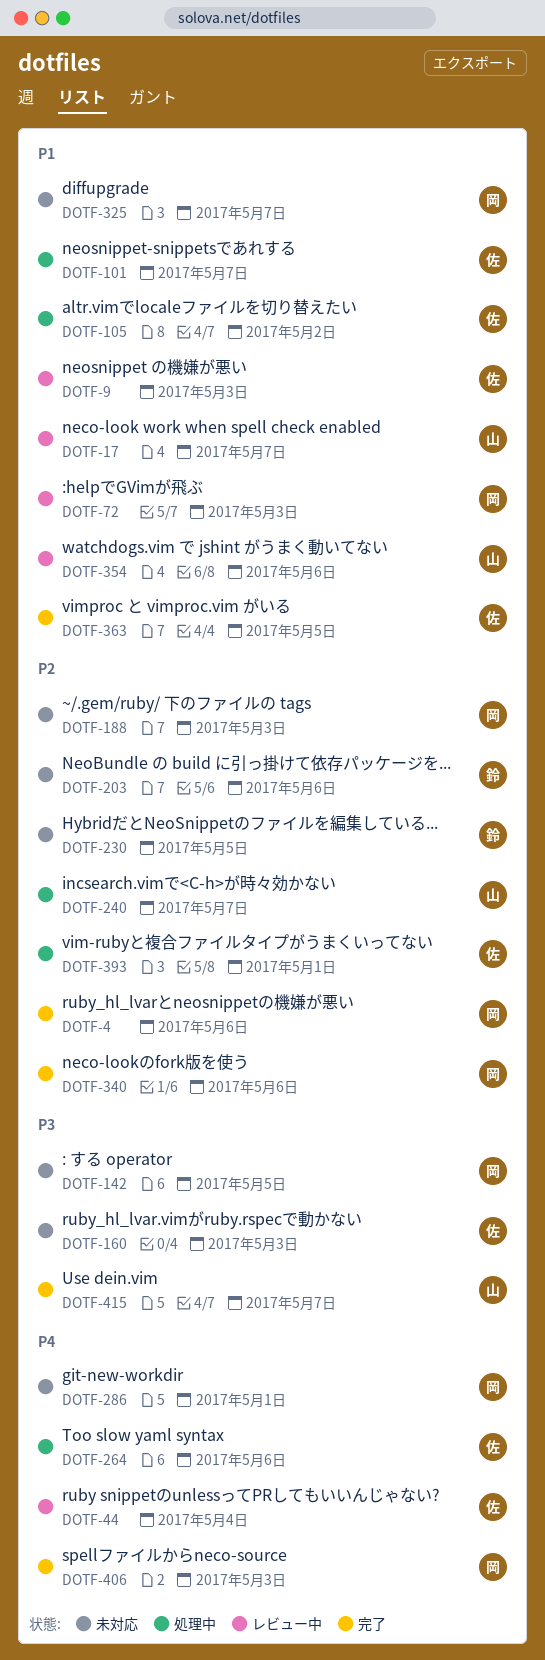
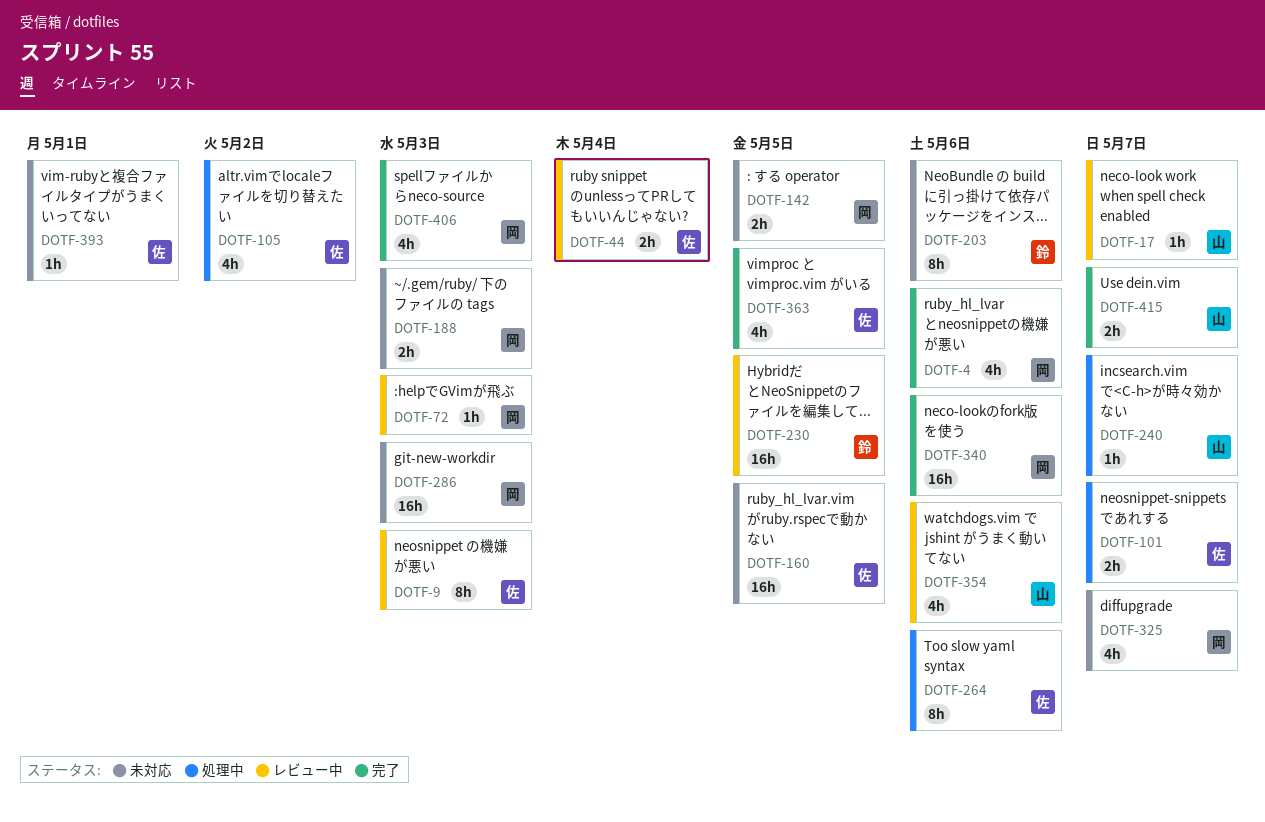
DOTF-160, due: May 3 -> May 5
DOTF-230, status: 未対応 -> レビュー中
DOTF-286, due: May 1 -> May 3
DOTF-393, status: 処理中 -> 未対応

